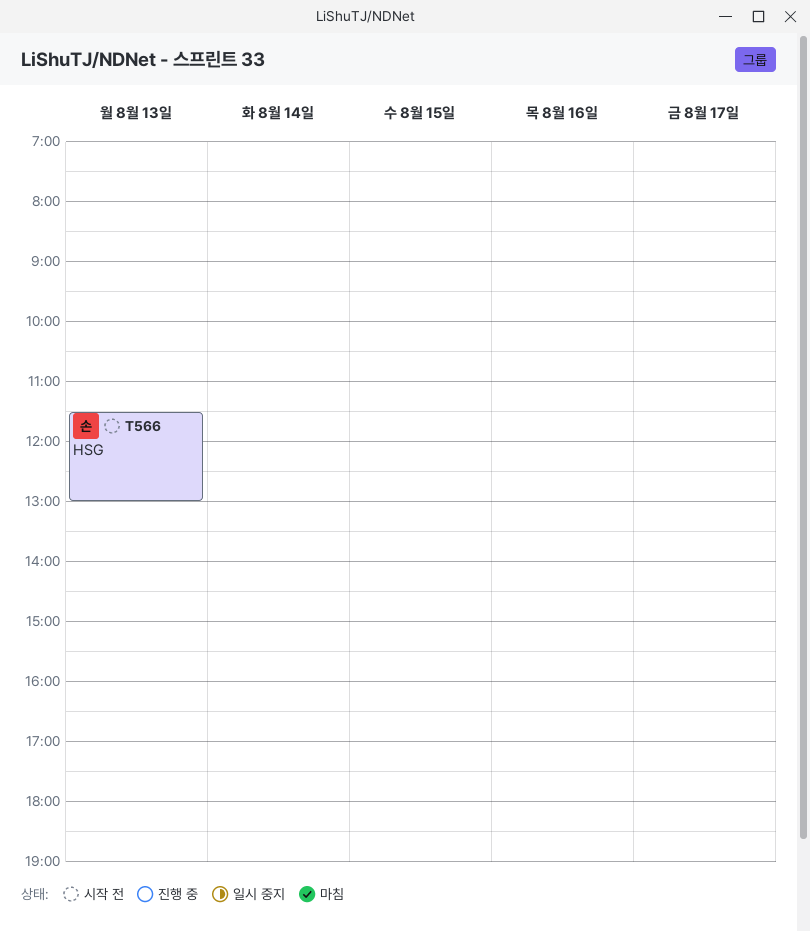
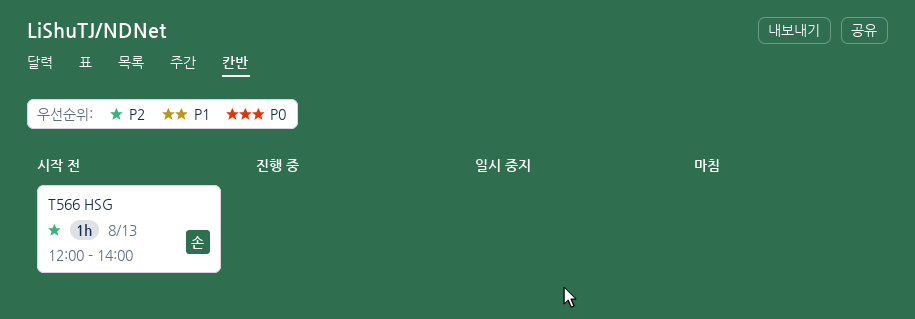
T566, begins: 11:30 -> 12:00
T566, ends: 13:00 -> 14:00

